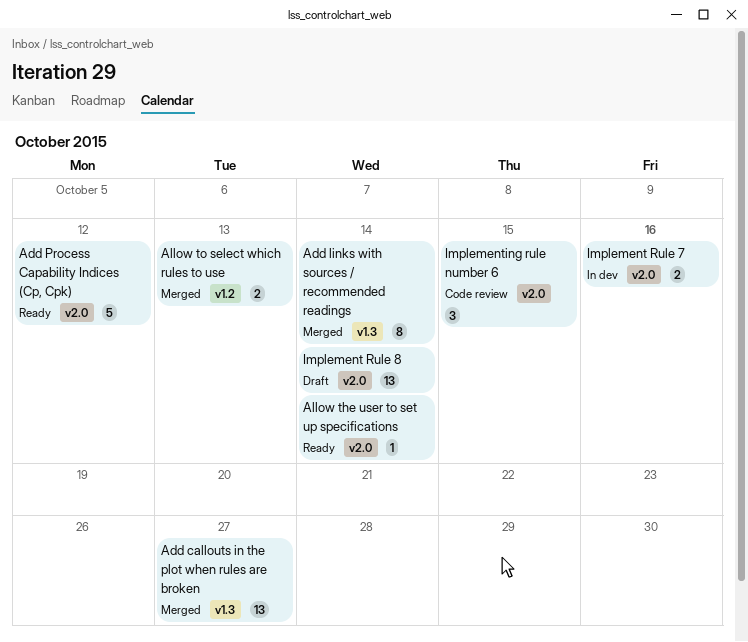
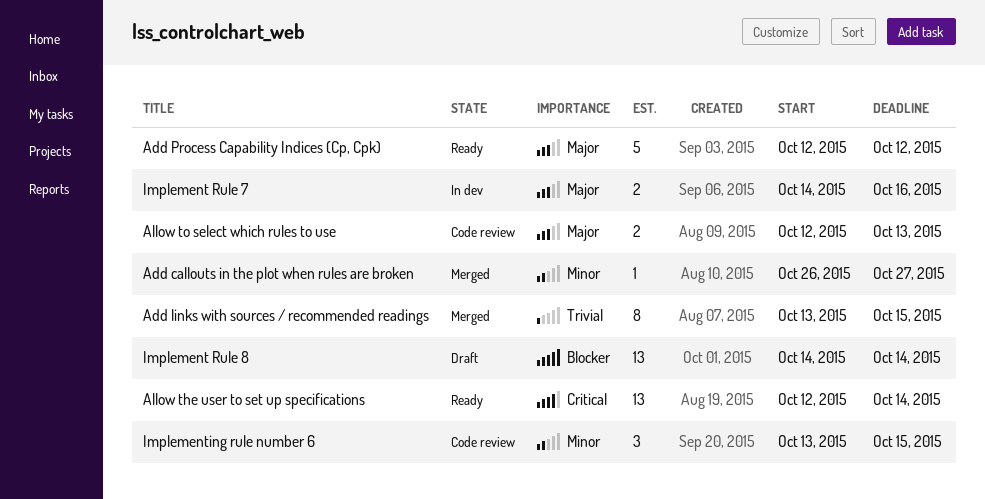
Add callouts in the plot when rules are broken, estimate: 13 -> 1
Add links with sources / recommended readings, due: Oct 14 -> Oct 15
Allow the user to set up specifications, estimate: 1 -> 13
Allow to select which rules to use, status: Merged -> Code review

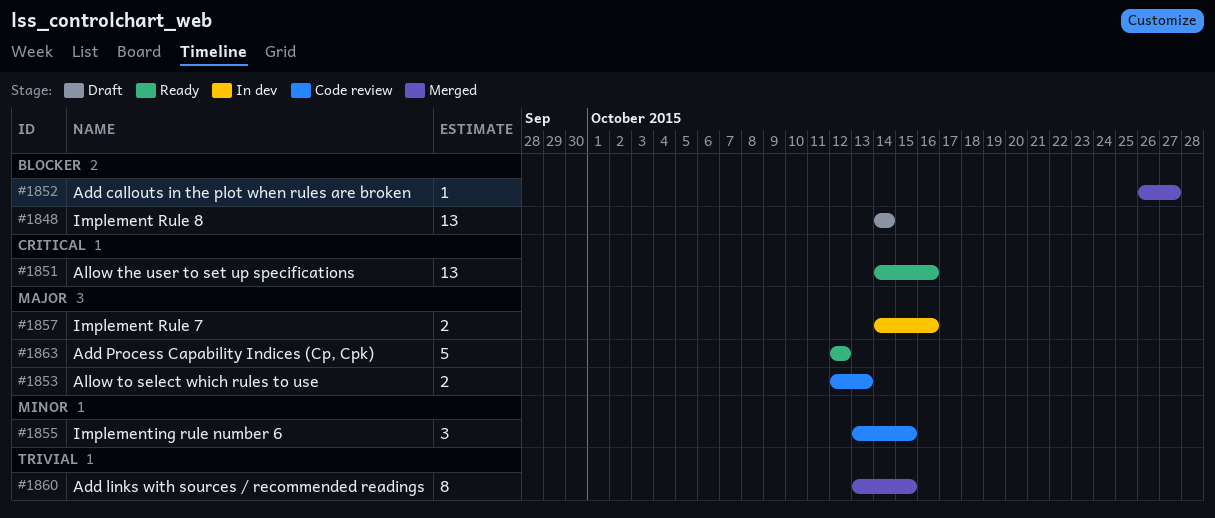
Add callouts in the plot when rules are broken, priority: Minor -> Blocker
Allow the user to set up specifications, start: Oct 12 -> Oct 14
Allow the user to set up specifications, due: Oct 14 -> Oct 16

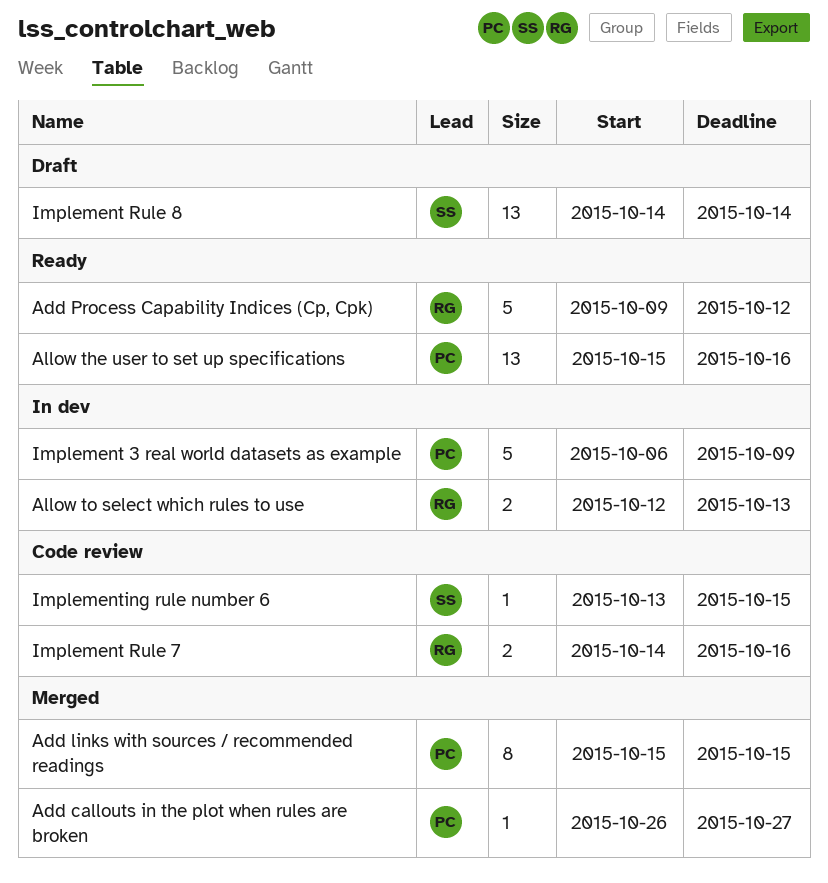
Add links with sources / recommended readings, start: Oct 13 -> Oct 15
Add Process Capability Indices (Cp, Cpk), start: Oct 12 -> Oct 9
Allow the user to set up specifications, start: Oct 14 -> Oct 15
Allow to select which rules to use, status: Code review -> In dev
Implement 3 real world datasets as example: none -> present
Implement Rule 7, status: In dev -> Code review
Implementing rule number 6, estimate: 3 -> 1

